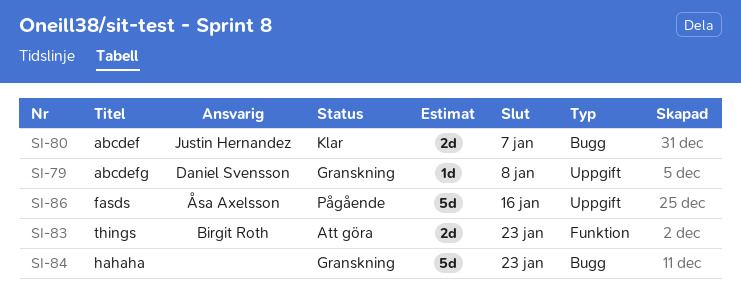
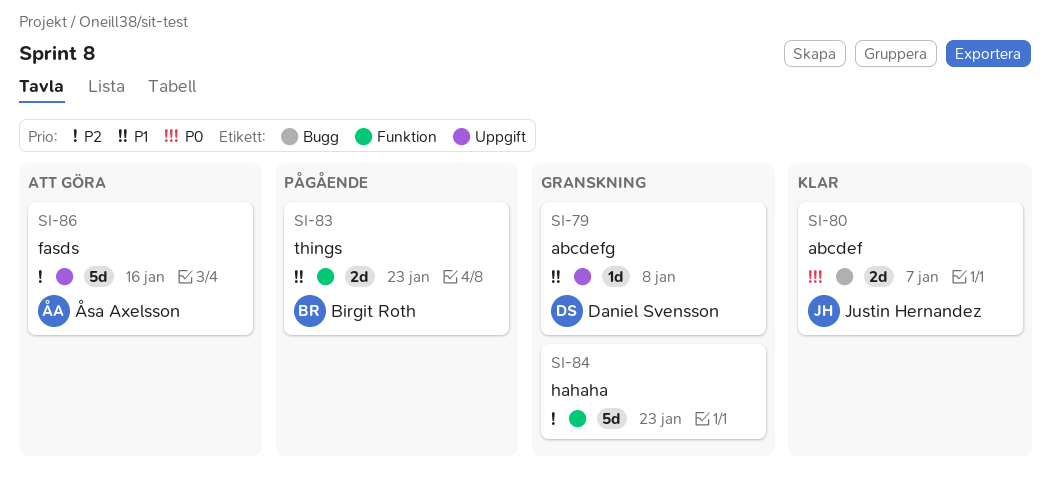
SI-83, status: Att göra -> Pågående
SI-84, label: Bugg -> Funktion
SI-86, status: Pågående -> Att göra

